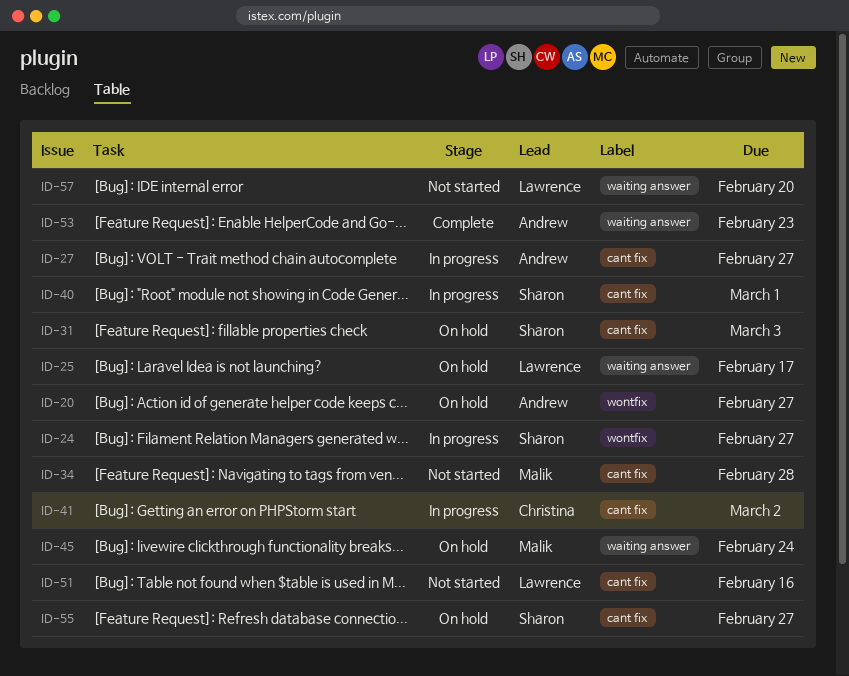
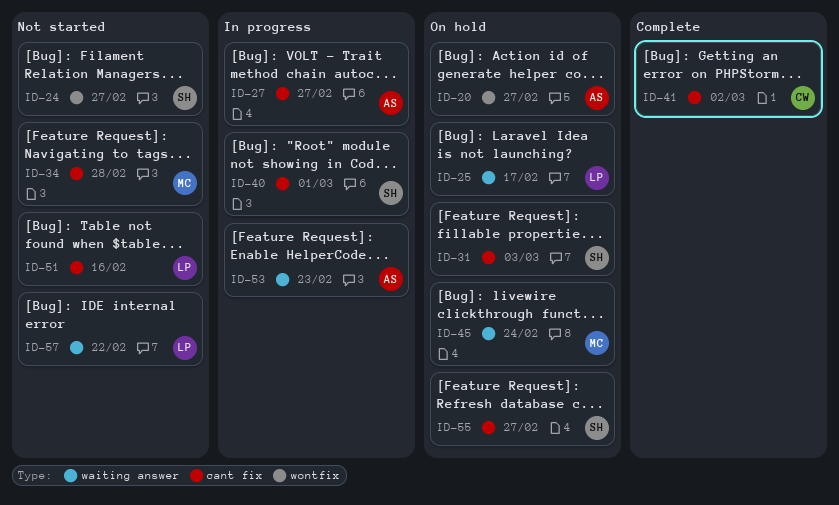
ID-24, status: In progress -> Not started
ID-41, status: In progress -> Complete
ID-53, status: Complete -> In progress
ID-57, due: Feb 20 -> Feb 22

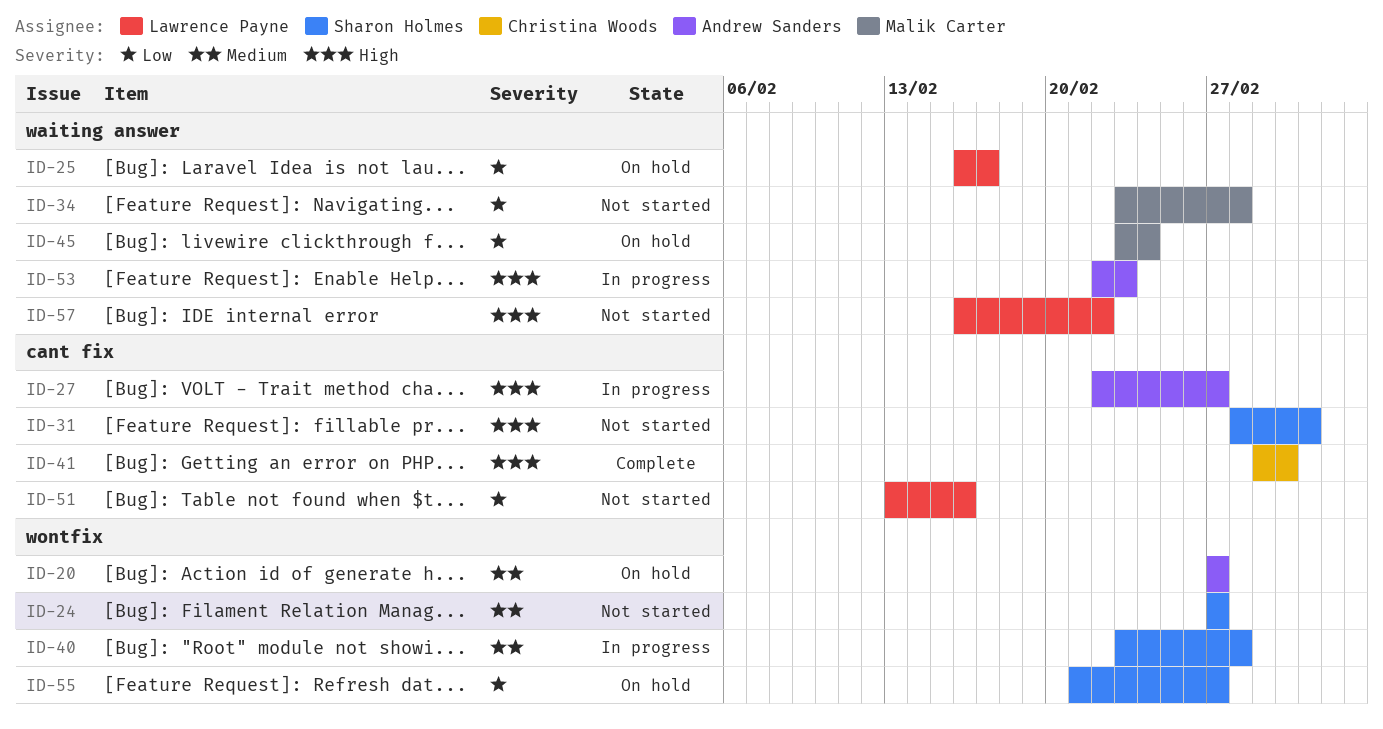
ID-31, status: On hold -> Not started
ID-34, label: cant fix -> waiting answer
ID-40, label: cant fix -> wontfix
ID-40, due: Mar 1 -> Feb 28
ID-55, label: cant fix -> wontfix

